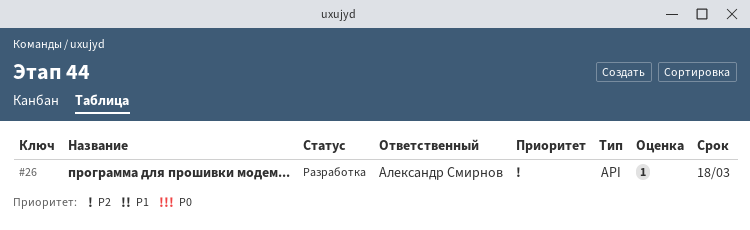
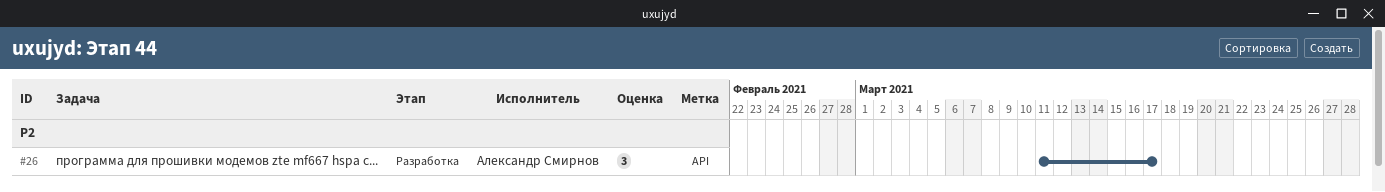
#26, estimate: 1 -> 3
#26, due: Mar 18 -> Mar 17

